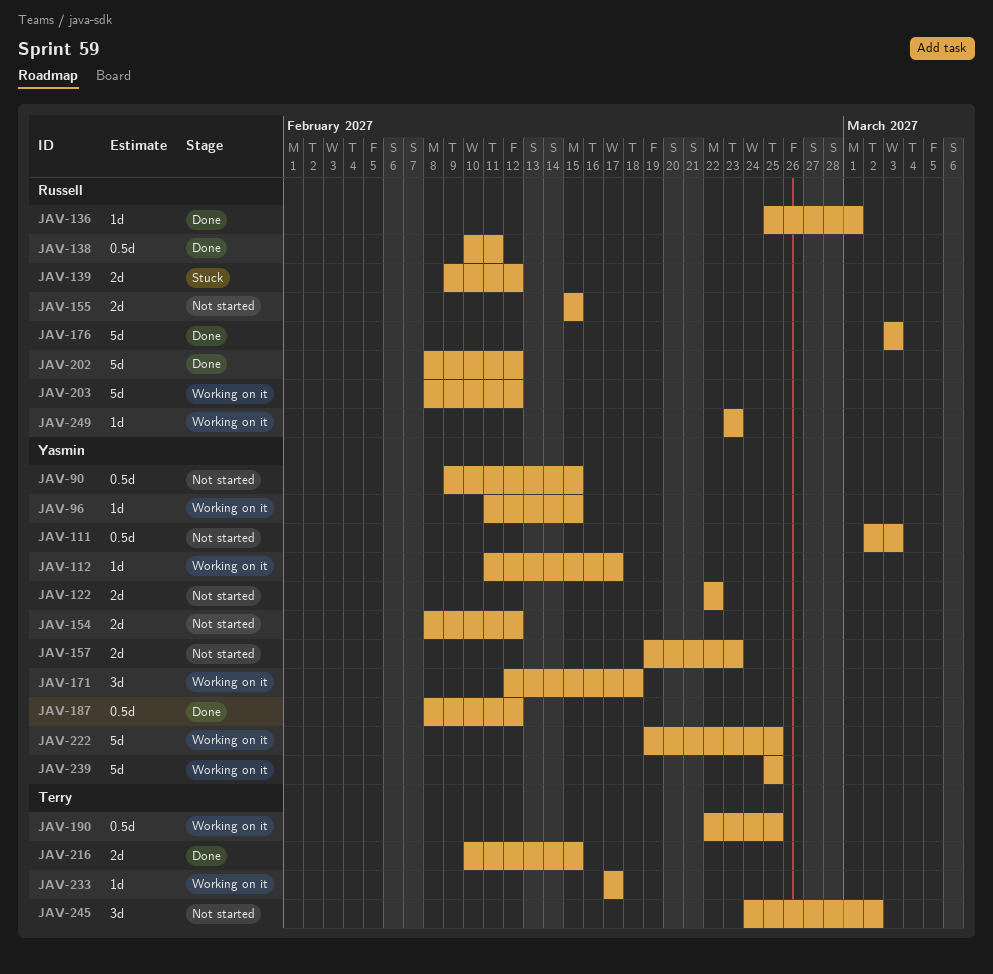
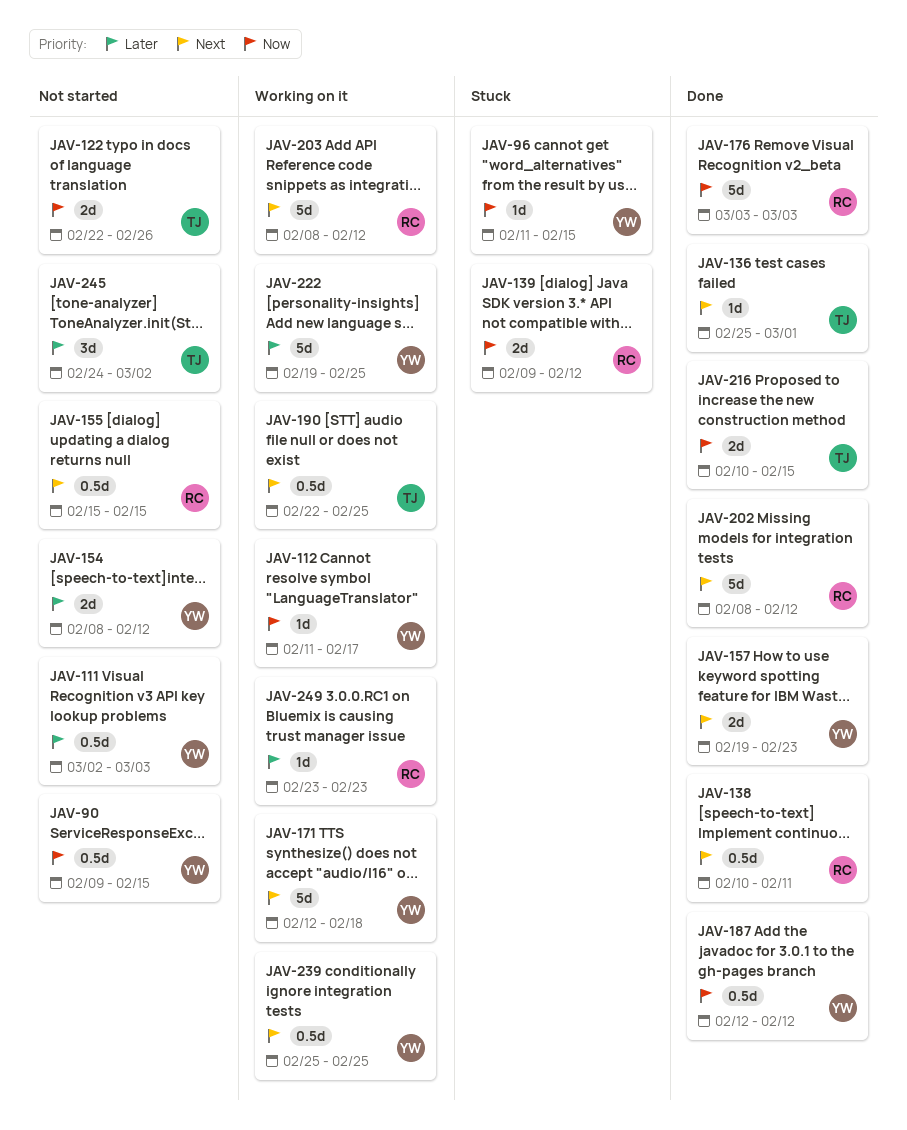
JAV-96, status: Working on it -> Stuck
JAV-122, owner: Yasmin -> Terry
JAV-122, due: Feb 22 -> Feb 26
JAV-136, owner: Russell -> Terry
JAV-155, estimate: 2d -> 0.5d
JAV-157, status: Not started -> Done
JAV-171, estimate: 3d -> 5d
JAV-187, start: Feb 8 -> Feb 12
JAV-233: present -> none
JAV-239, estimate: 5d -> 0.5d

